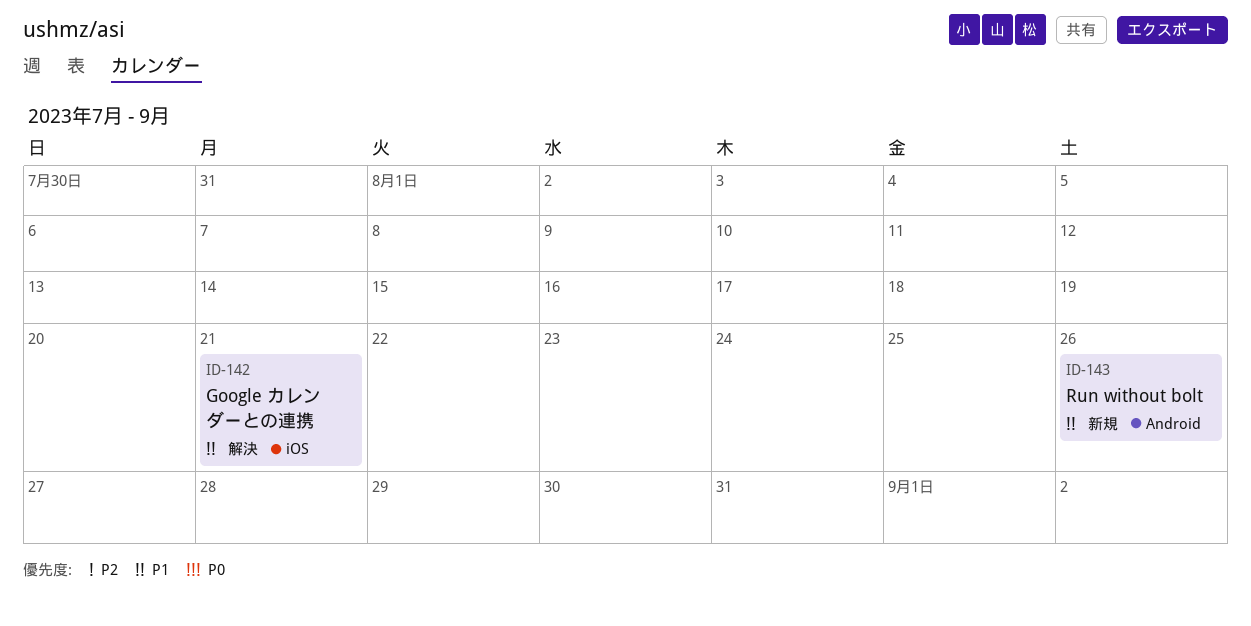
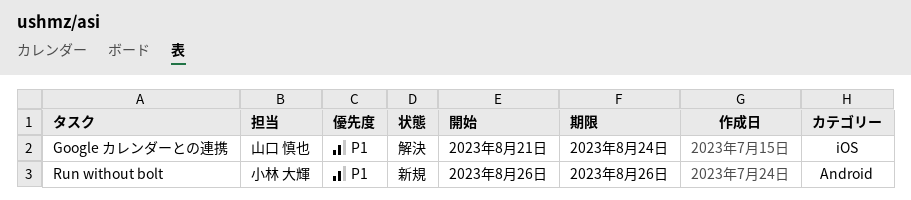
Google カレンダーとの連携, due: Aug 21 -> Aug 24

